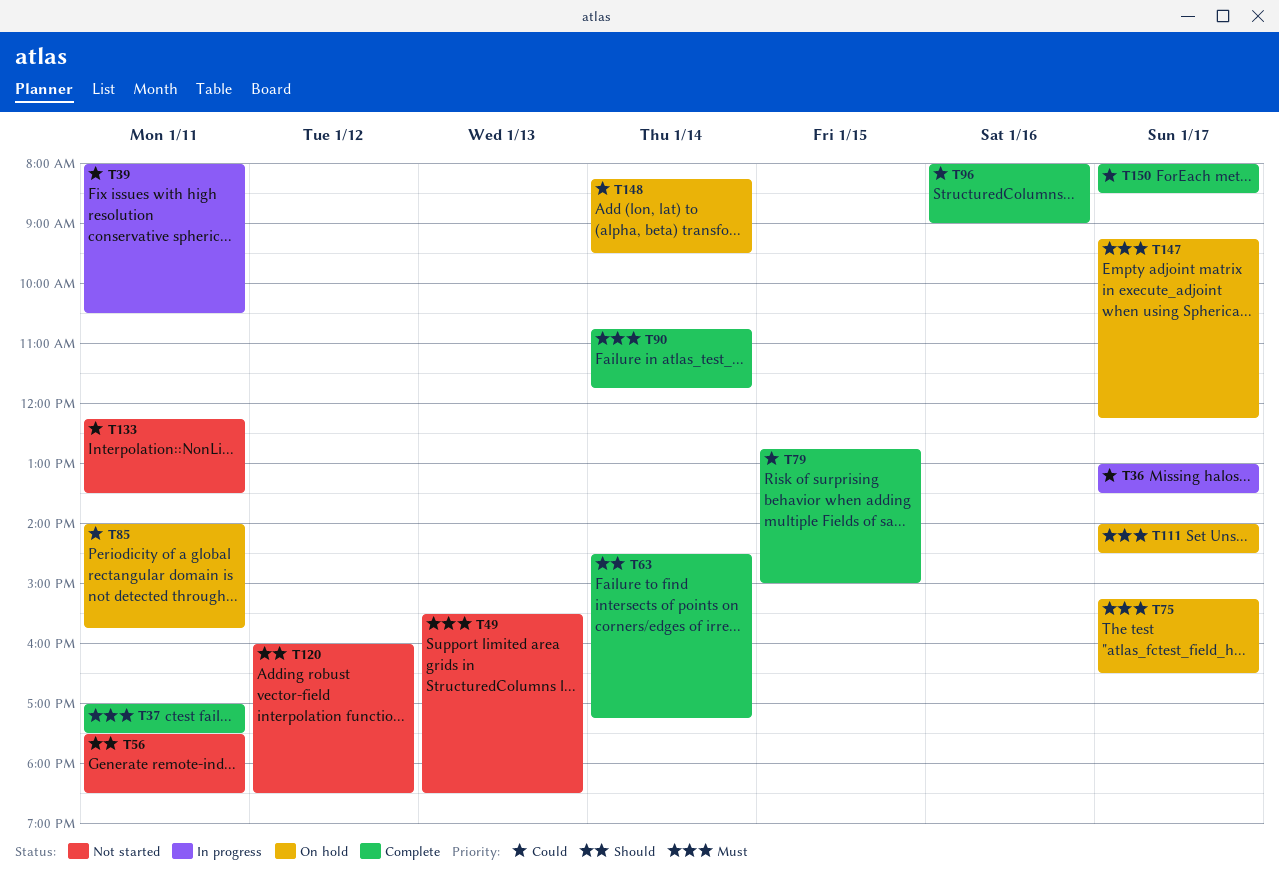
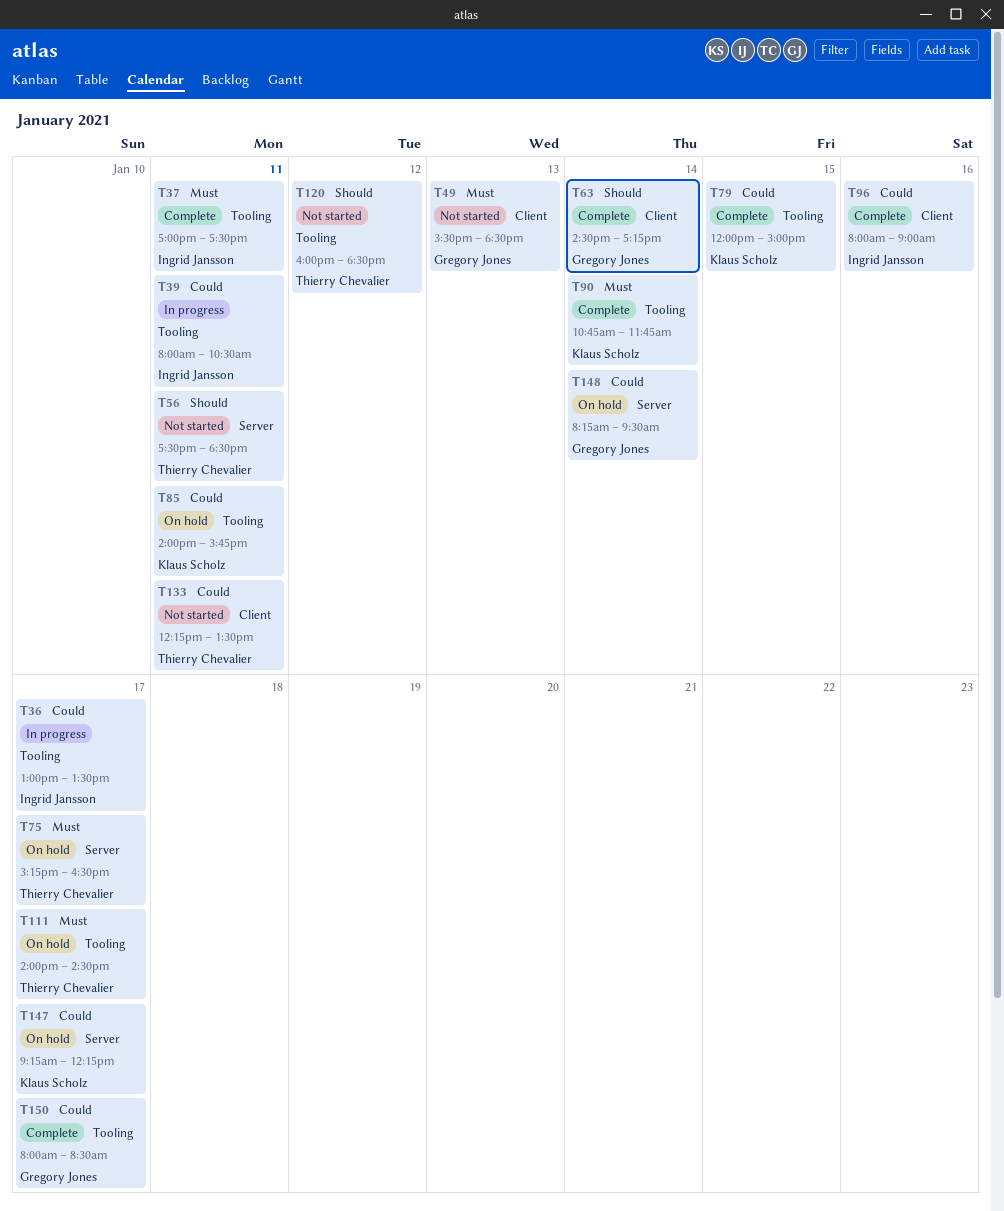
T79, begins: 12:45 -> 12:00
T147, priority: Must -> Could

